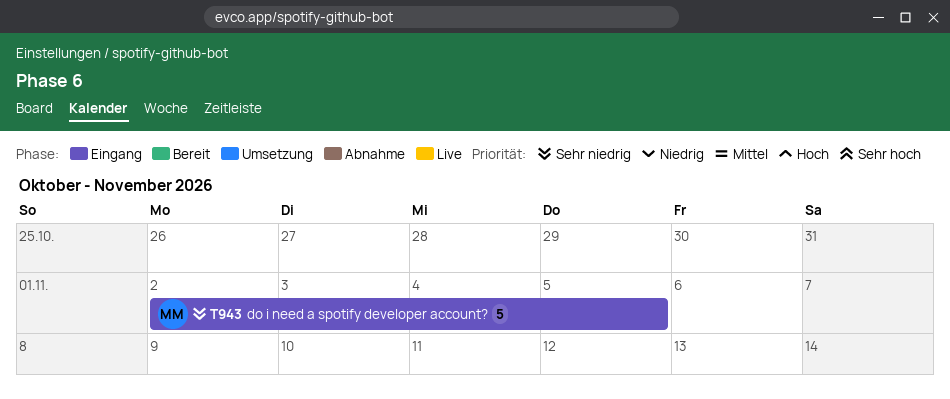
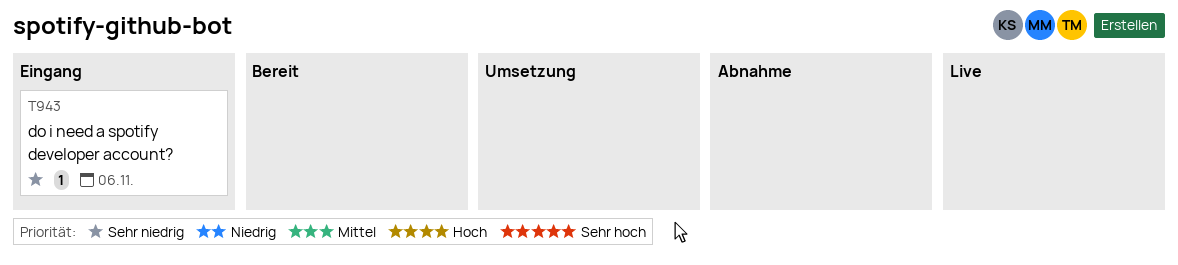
T943, estimate: 5 -> 1
T943, due: Nov 5 -> Nov 6

